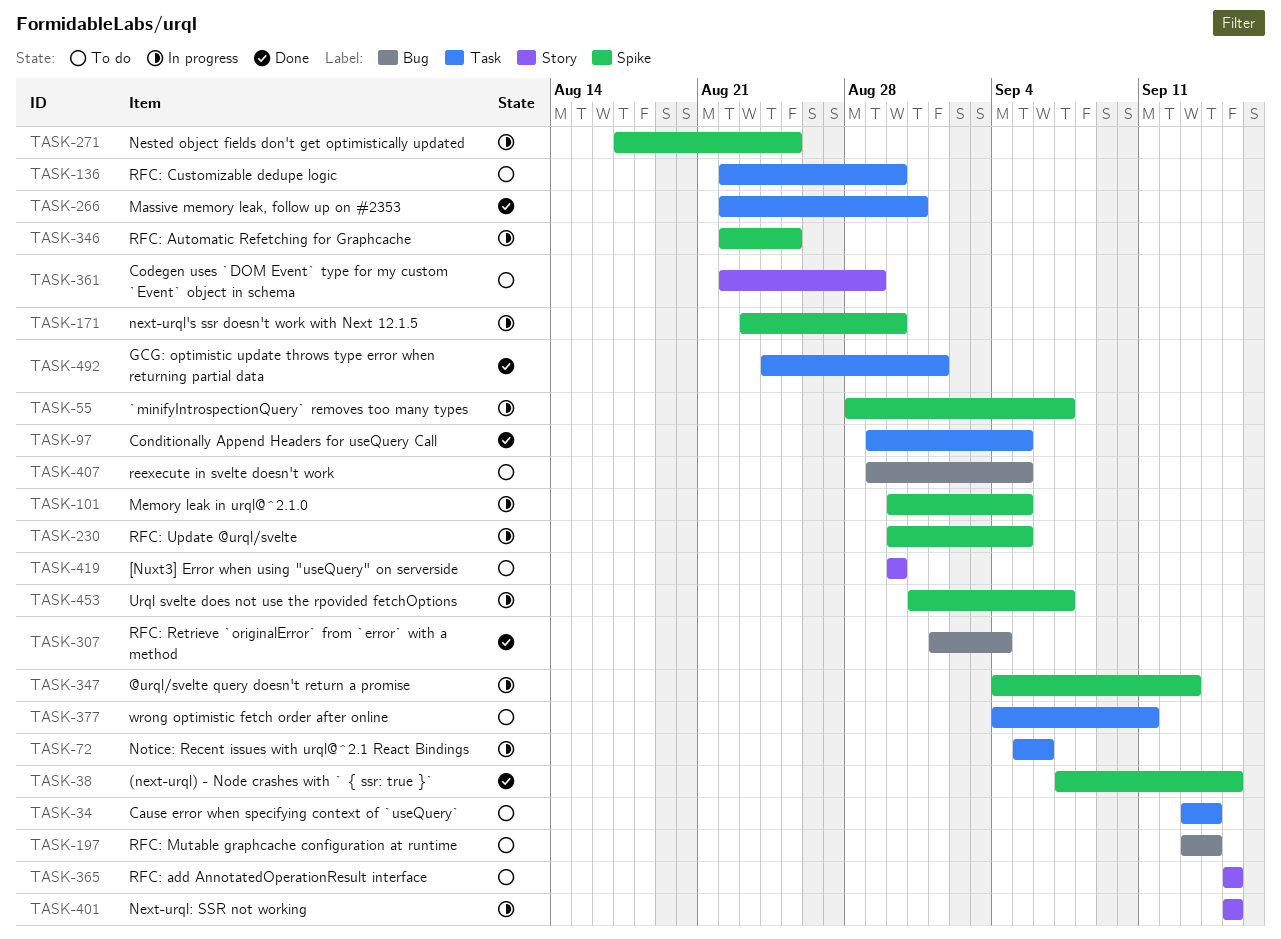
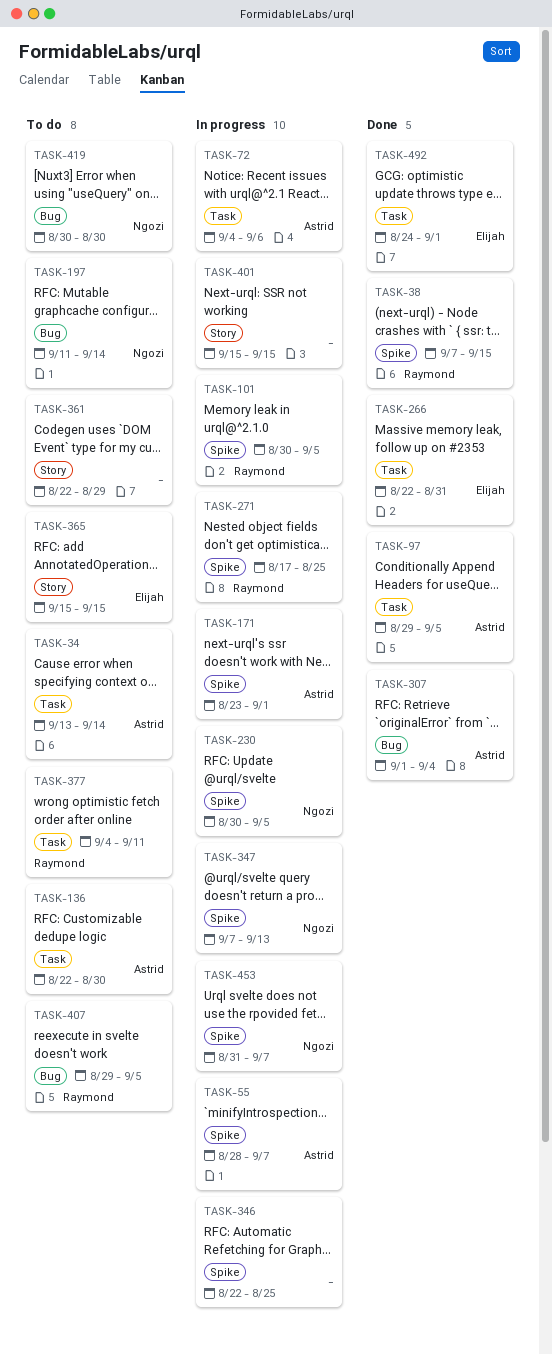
TASK-72, start: Sep 5 -> Sep 4
TASK-171, due: Aug 30 -> Sep 1
TASK-197, start: Sep 13 -> Sep 11
TASK-347, start: Sep 4 -> Sep 7
TASK-419, label: Story -> Bug

